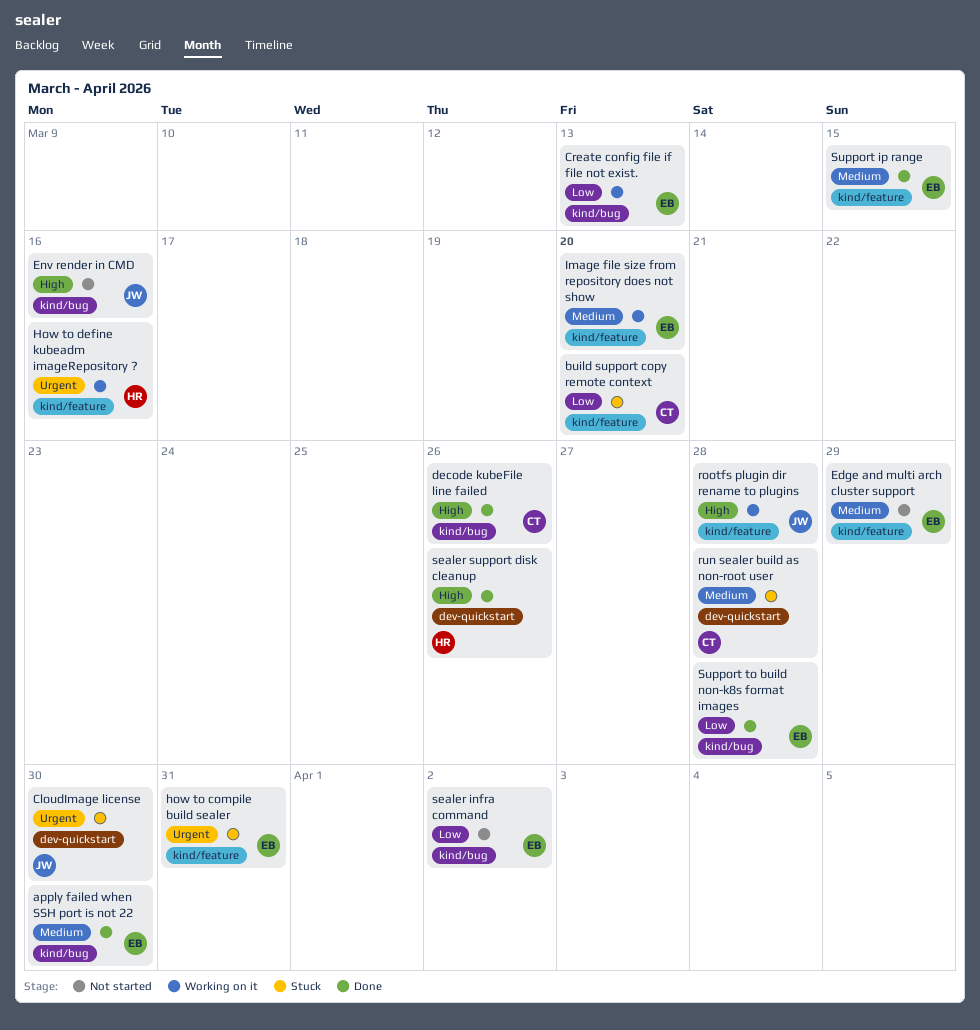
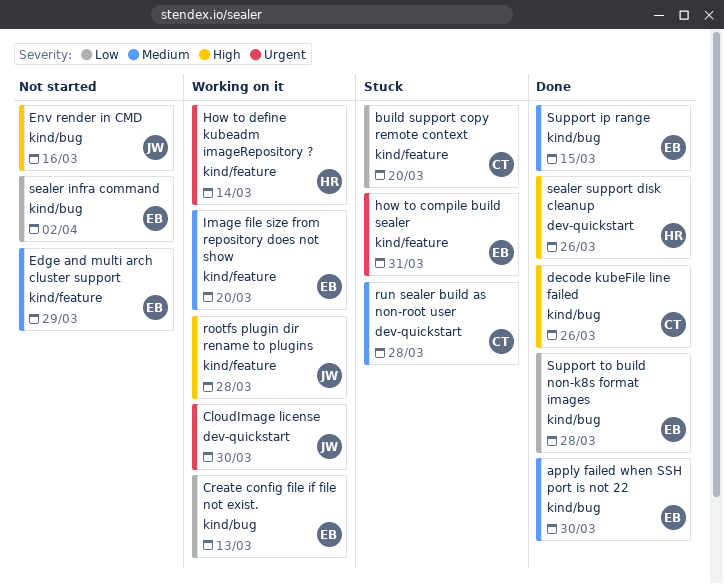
CloudImage license, status: Stuck -> Working on it
How to define kubeadm imageRepository ?, due: Mar 16 -> Mar 14
Support ip range, label: kind/feature -> kind/bug

